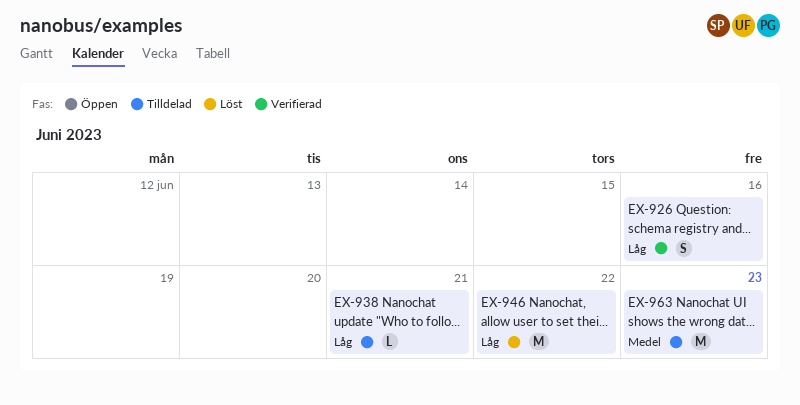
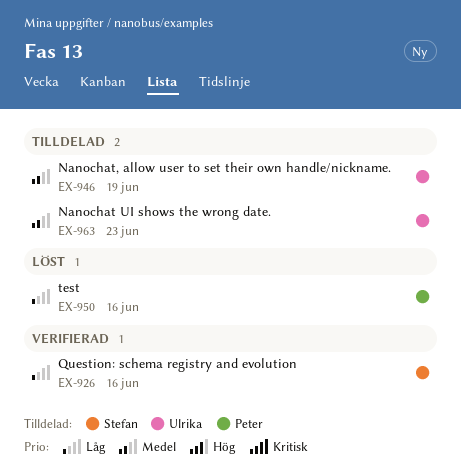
EX-938: present -> none
EX-946, status: Löst -> Tilldelad
EX-946, priority: Låg -> Medel
EX-946, due: Jun 22 -> Jun 19
EX-950: none -> present

